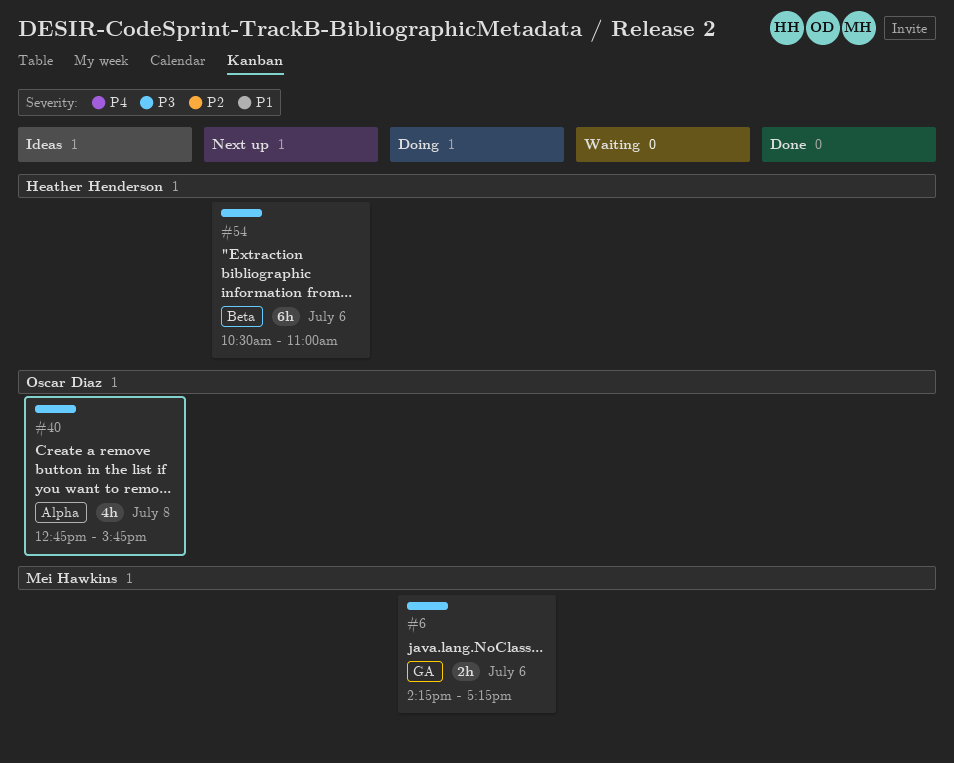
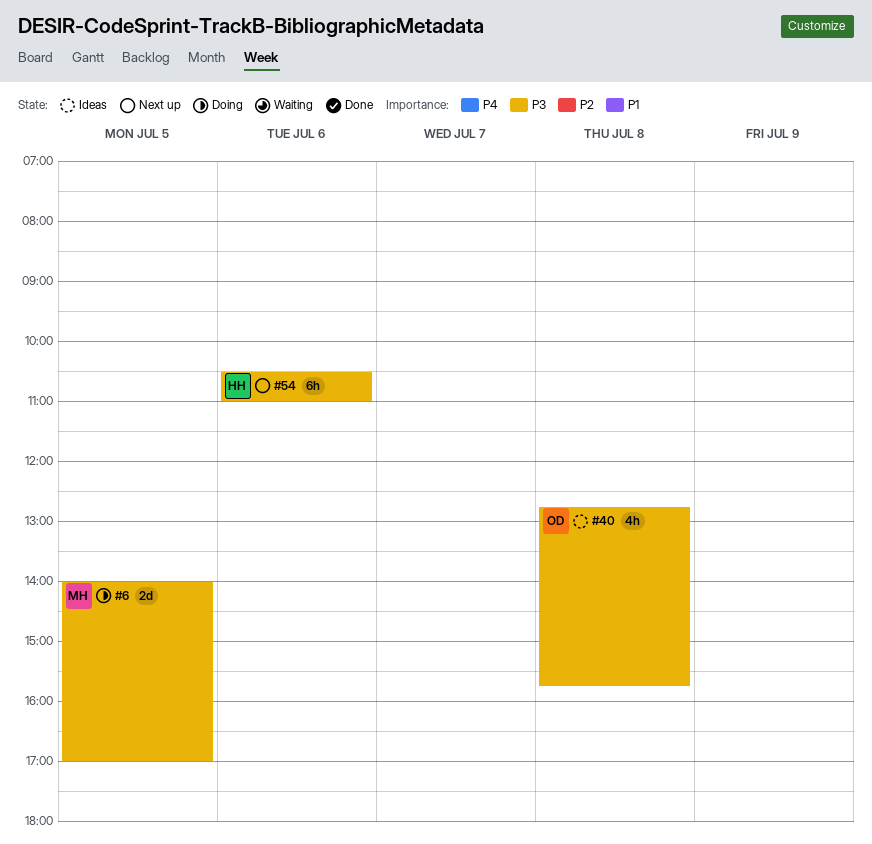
#6, estimate: 2h -> 2d
#6, day: Jul 6 -> Jul 5
#6, begins: 14:15 -> 14:00
#6, ends: 17:15 -> 17:00

